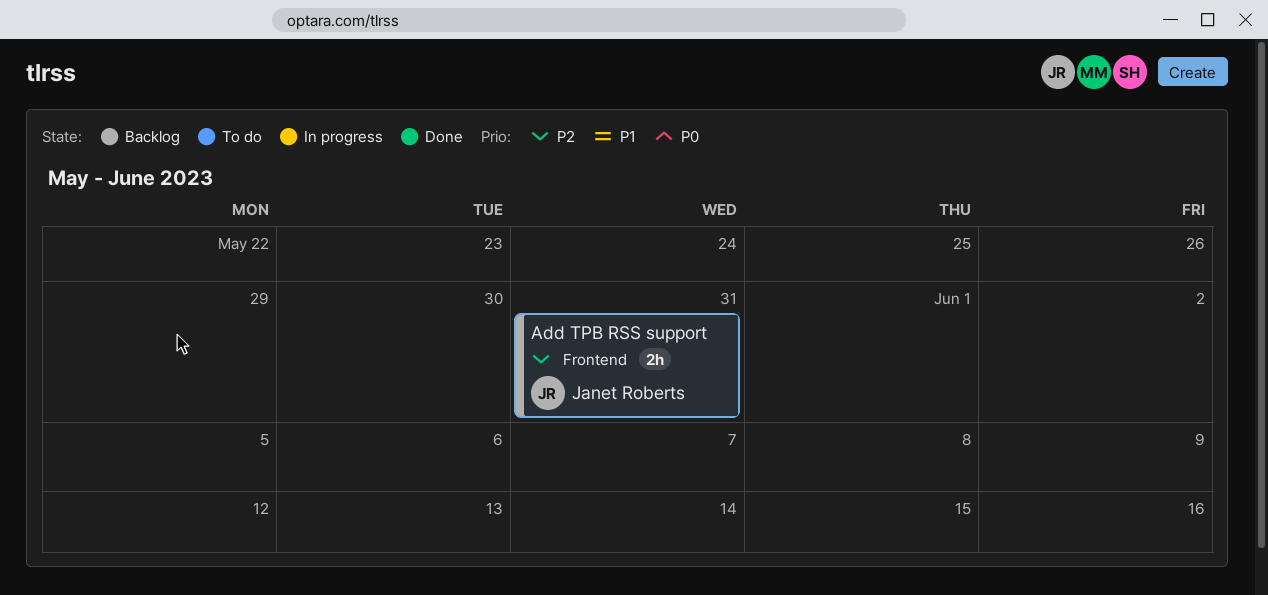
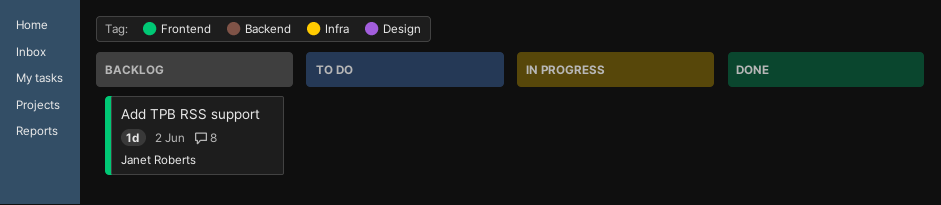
Add TPB RSS support, estimate: 2h -> 1d
Add TPB RSS support, due: May 31 -> Jun 2

